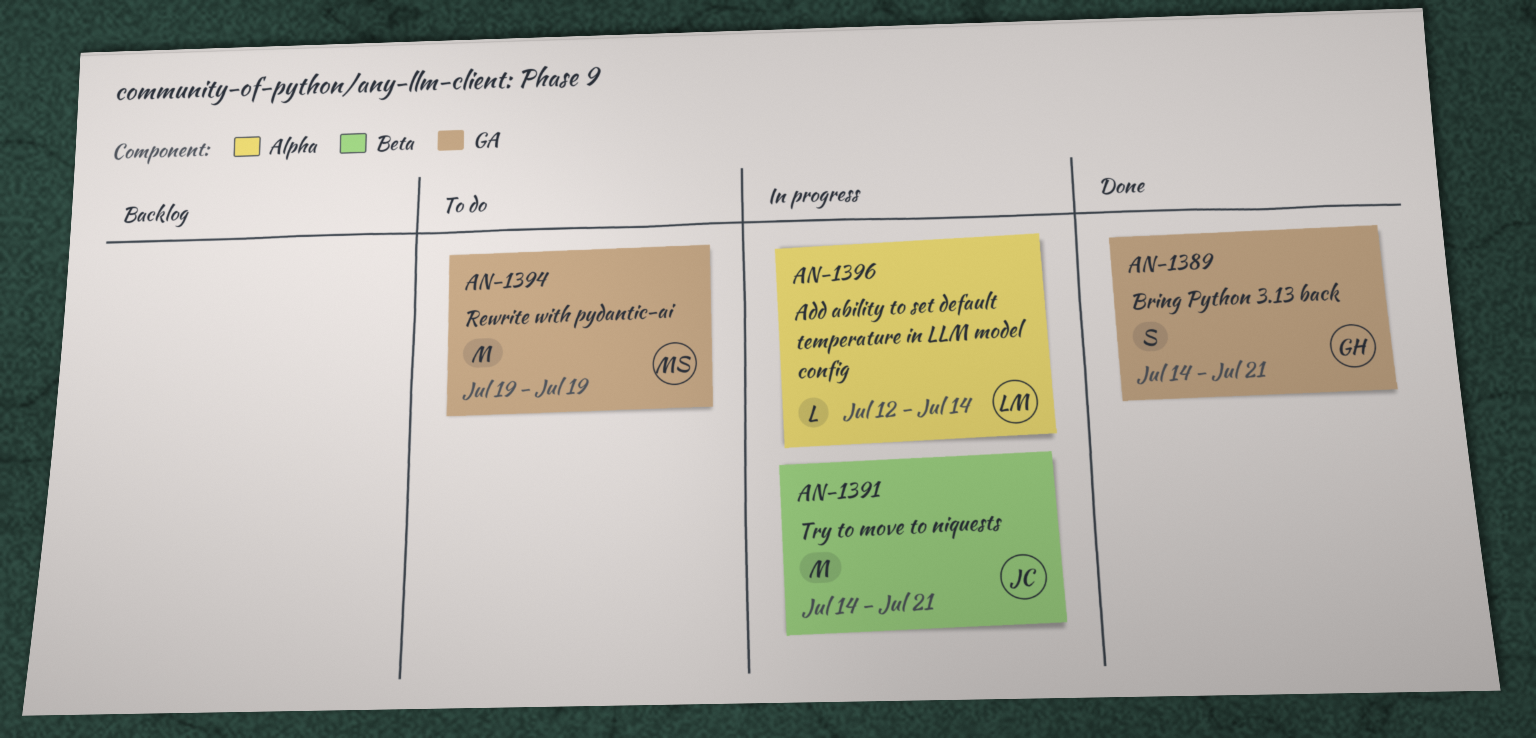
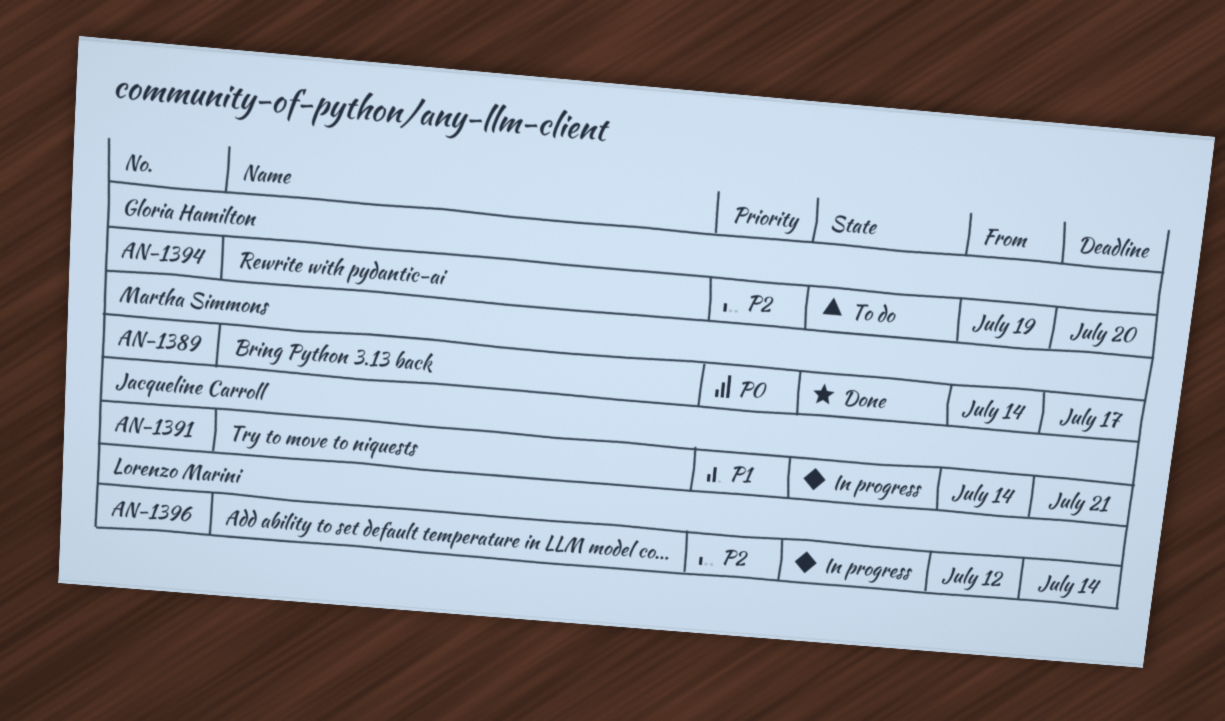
AN-1389, owner: Gloria Hamilton -> Martha Simmons
AN-1389, due: Jul 21 -> Jul 17
AN-1394, owner: Martha Simmons -> Gloria Hamilton
AN-1394, due: Jul 19 -> Jul 20

